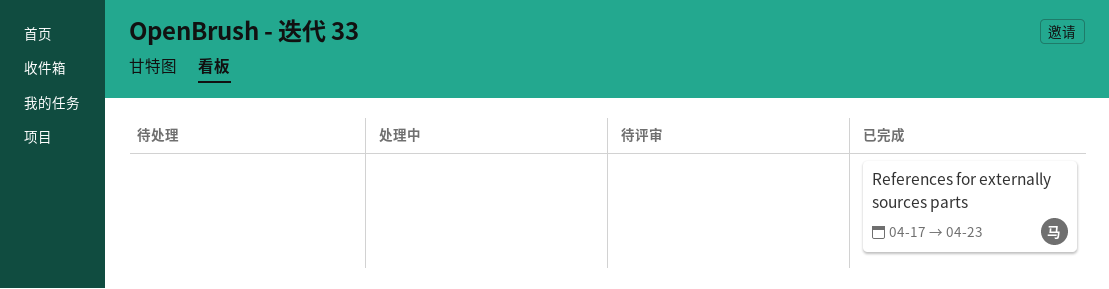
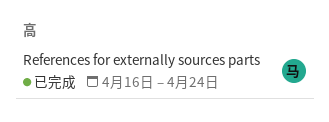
References for externally sources parts, start: Apr 17 -> Apr 16
References for externally sources parts, due: Apr 23 -> Apr 24

